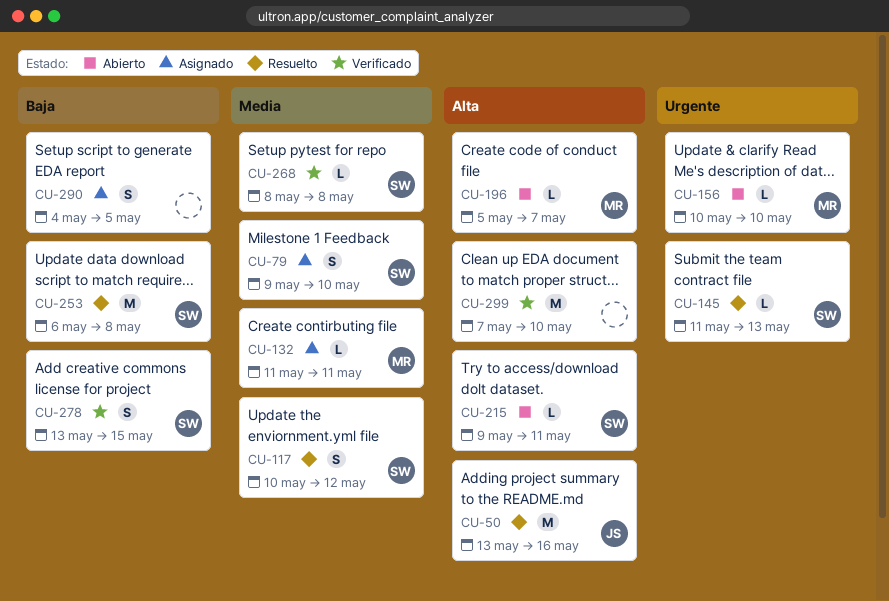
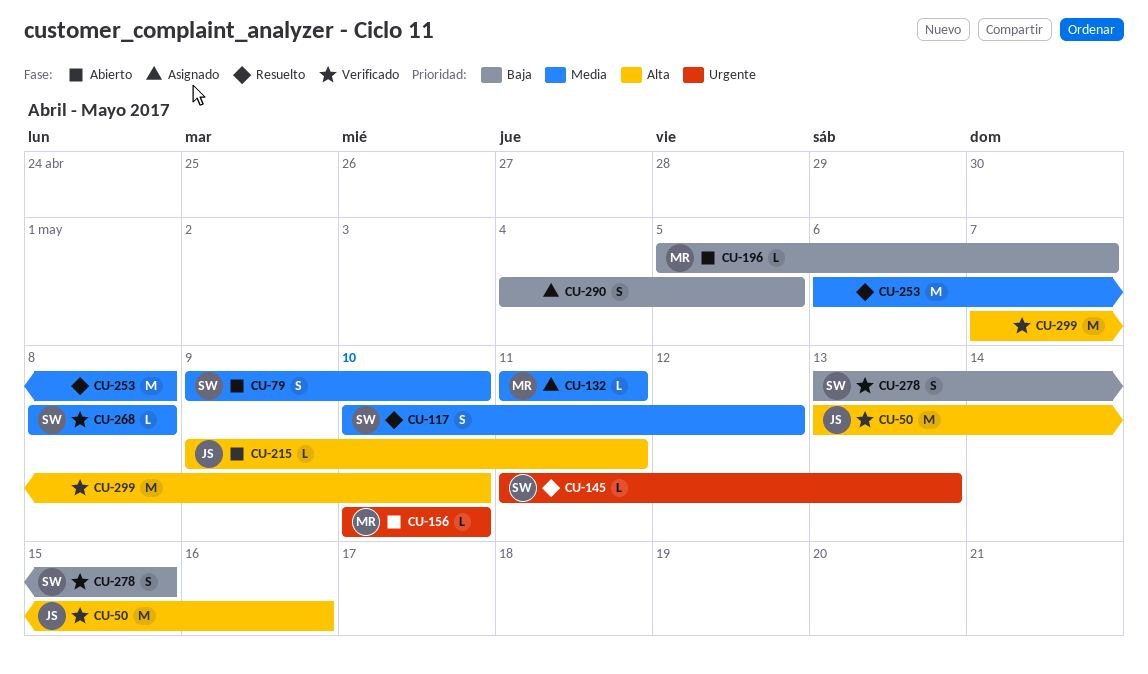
CU-50, status: Resuelto -> Verificado
CU-79, status: Asignado -> Abierto
CU-196, priority: Alta -> Baja
CU-215, owner: SW -> JS
CU-253, owner: SW -> none
CU-253, priority: Baja -> Media

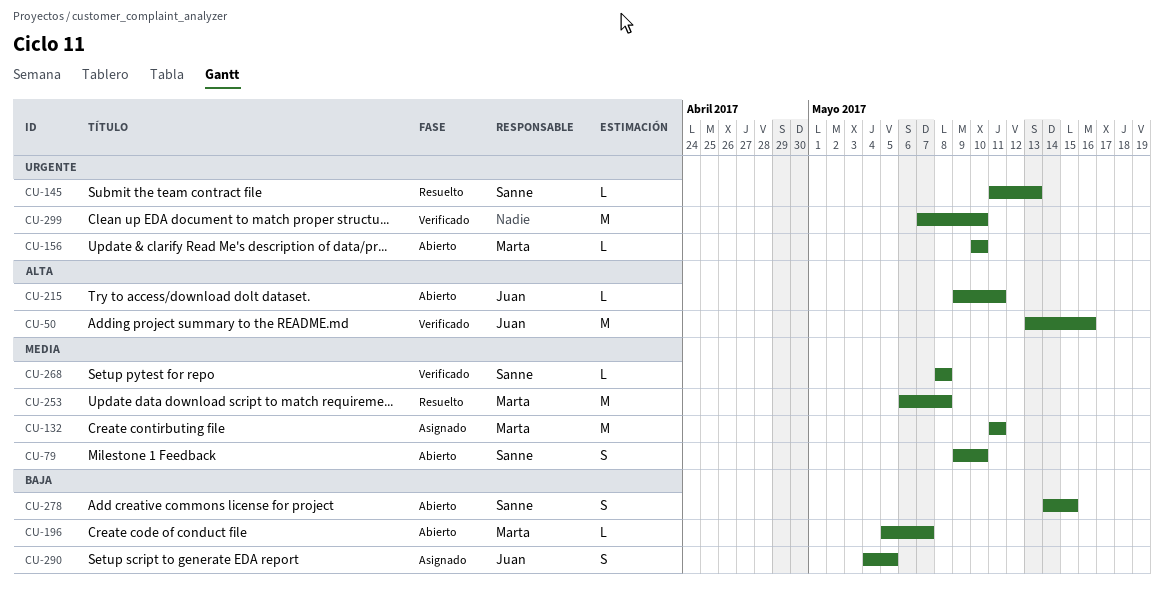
CU-117: present -> none
CU-132, estimate: L -> M
CU-253, owner: none -> Marta
CU-278, status: Verificado -> Abierto
CU-278, start: May 13 -> May 14
CU-290, owner: none -> Juan
CU-299, priority: Alta -> Urgente

